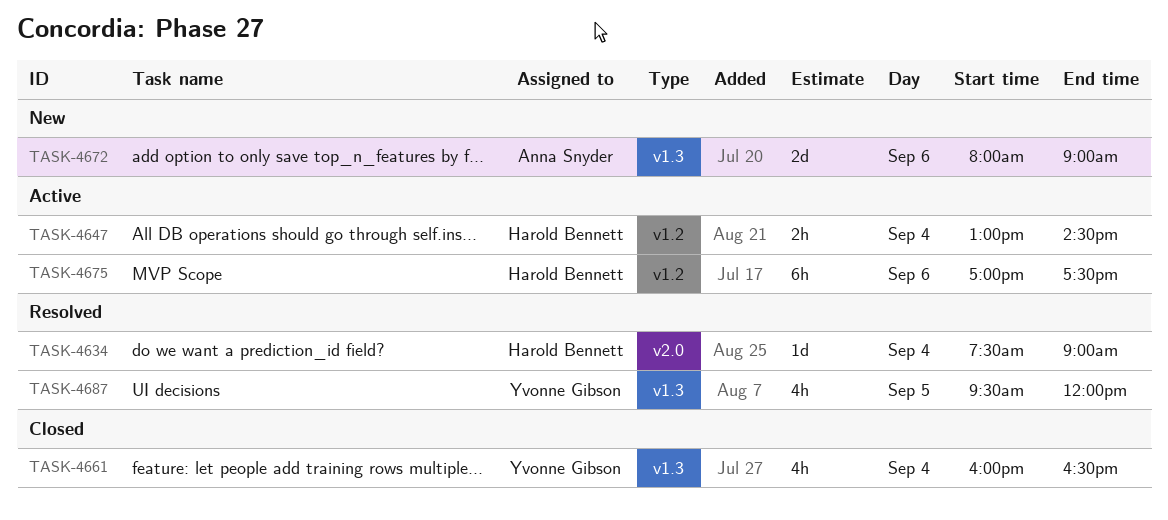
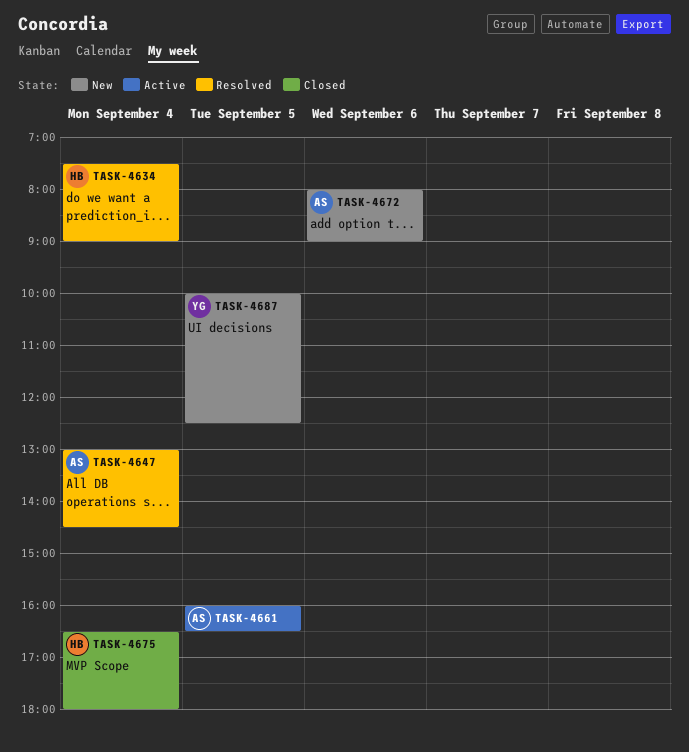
TASK-4647, status: Active -> Resolved
TASK-4647, owner: Harold Bennett -> Anna Snyder
TASK-4661, status: Closed -> Active
TASK-4661, owner: Yvonne Gibson -> Anna Snyder
TASK-4661, day: Sep 4 -> Sep 5
TASK-4675, status: Active -> Closed
TASK-4675, day: Sep 6 -> Sep 4
TASK-4675, begins: 17:00 -> 16:30
TASK-4675, ends: 17:30 -> 18:00
TASK-4687, status: Resolved -> New
TASK-4687, begins: 09:30 -> 10:00
TASK-4687, ends: 12:00 -> 12:30

